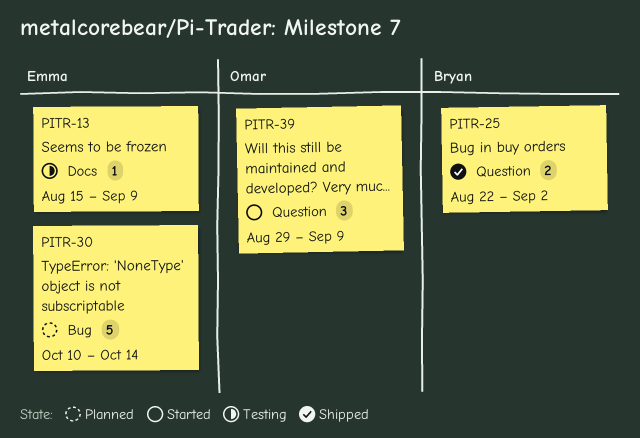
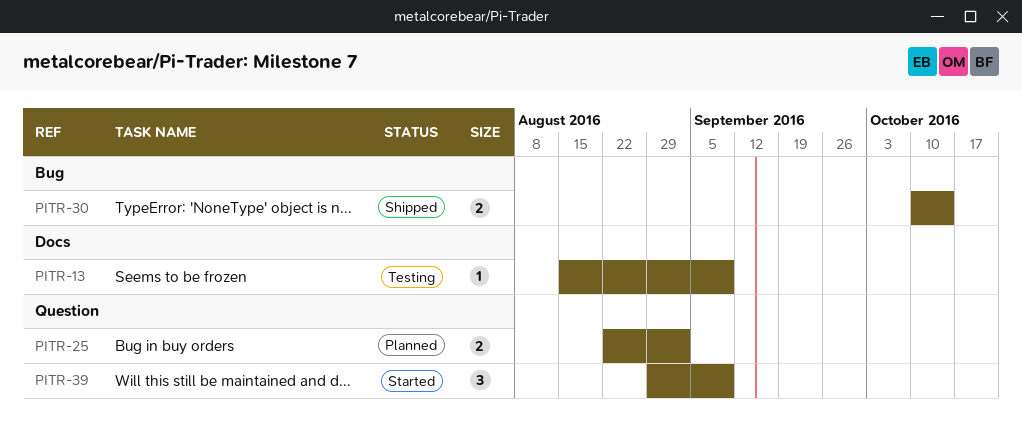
PITR-25, status: Shipped -> Planned
PITR-30, status: Planned -> Shipped
PITR-30, estimate: 5 -> 2

